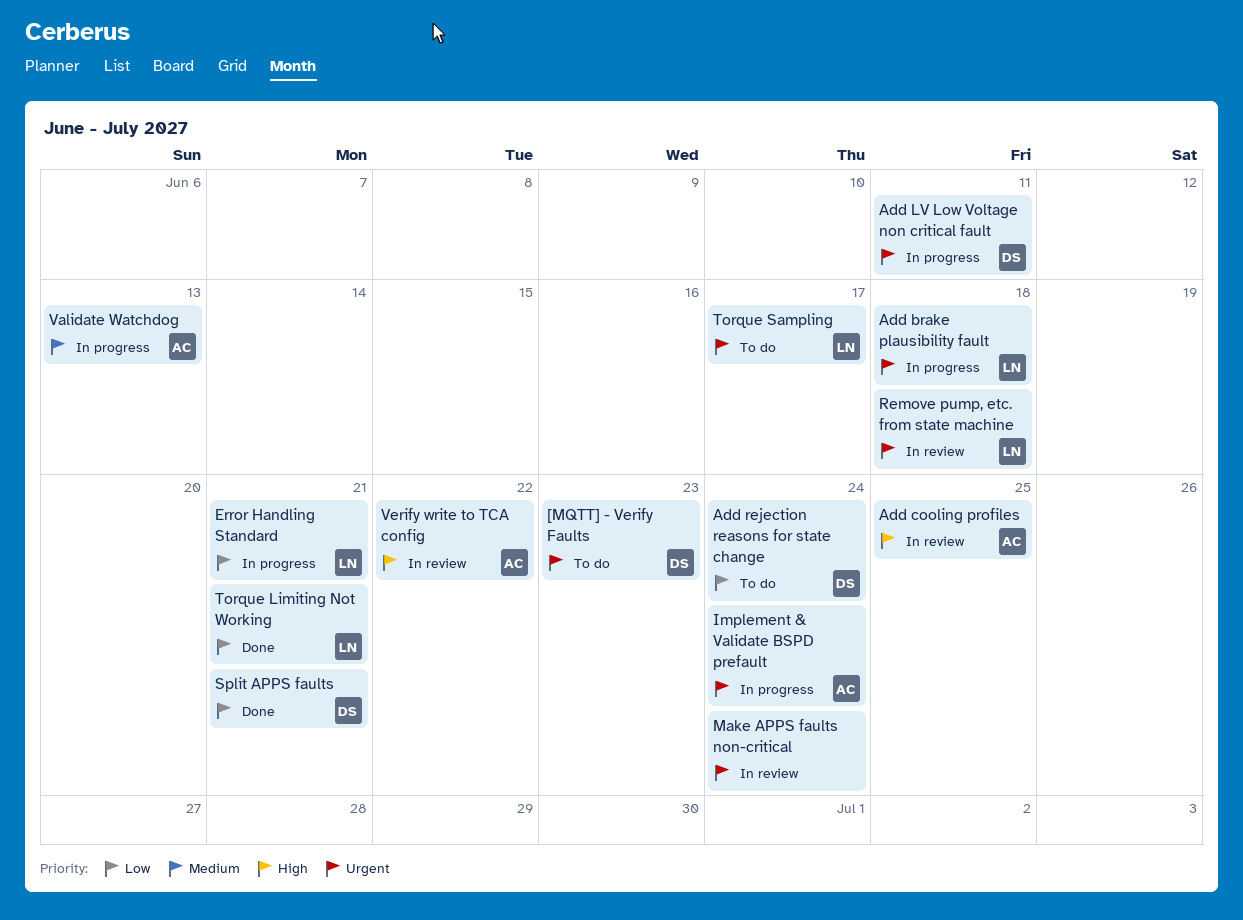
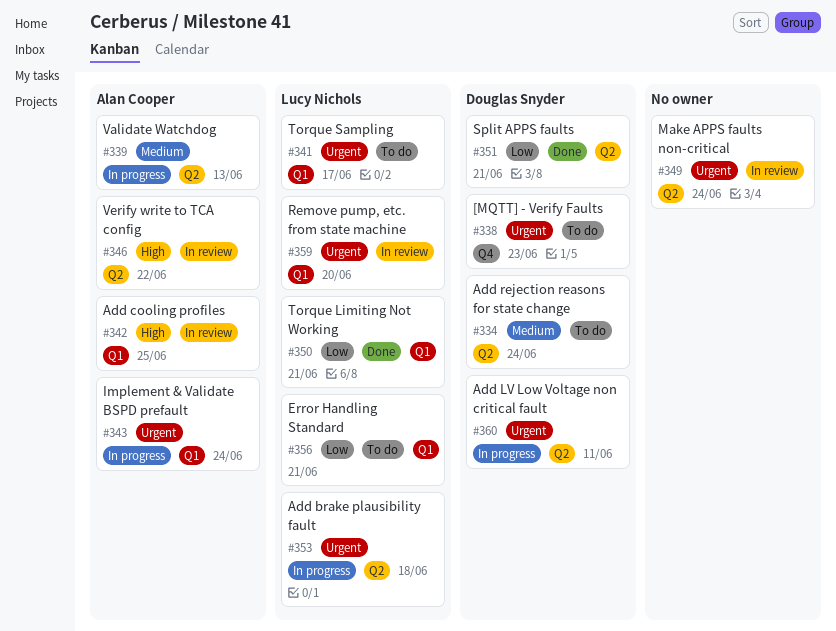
Add rejection reasons for state change, priority: Low -> Medium
Error Handling Standard, status: In progress -> To do
Remove pump, etc. from state machine, due: Jun 18 -> Jun 20

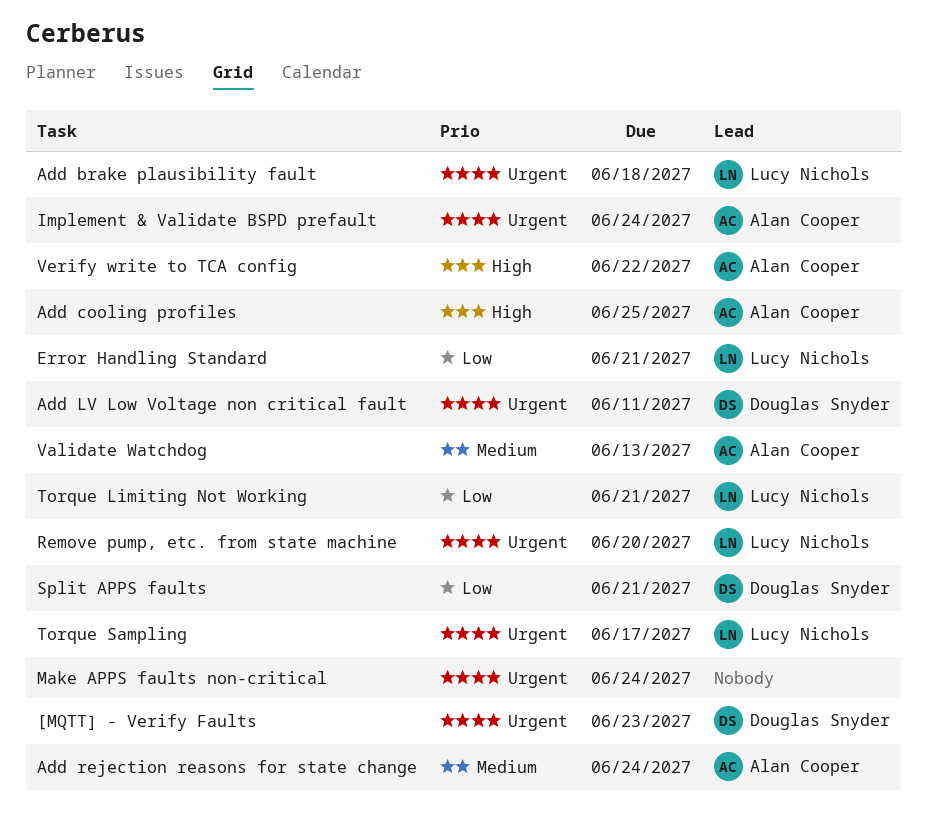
Add rejection reasons for state change, owner: Douglas Snyder -> Alan Cooper

